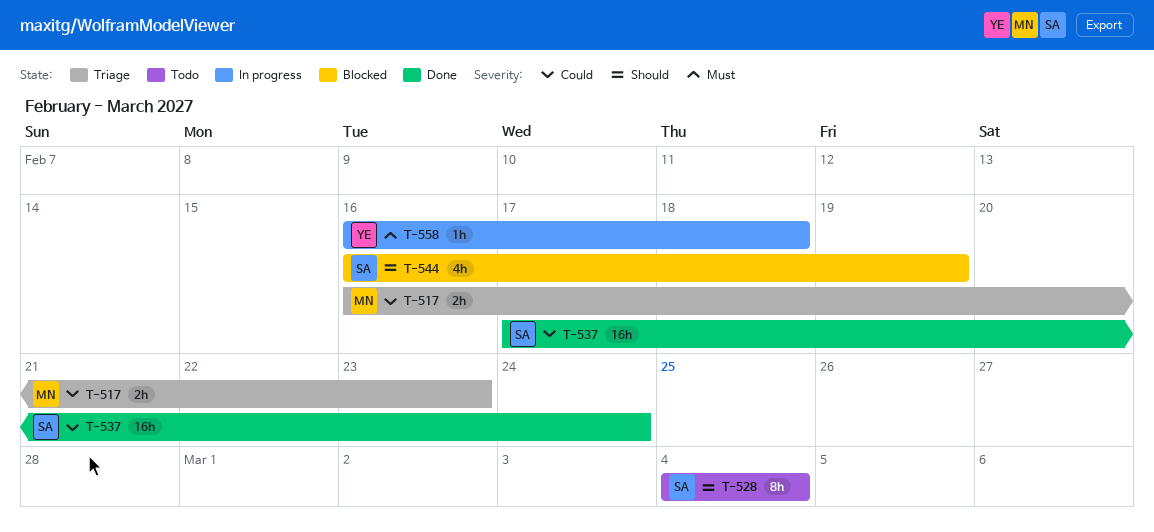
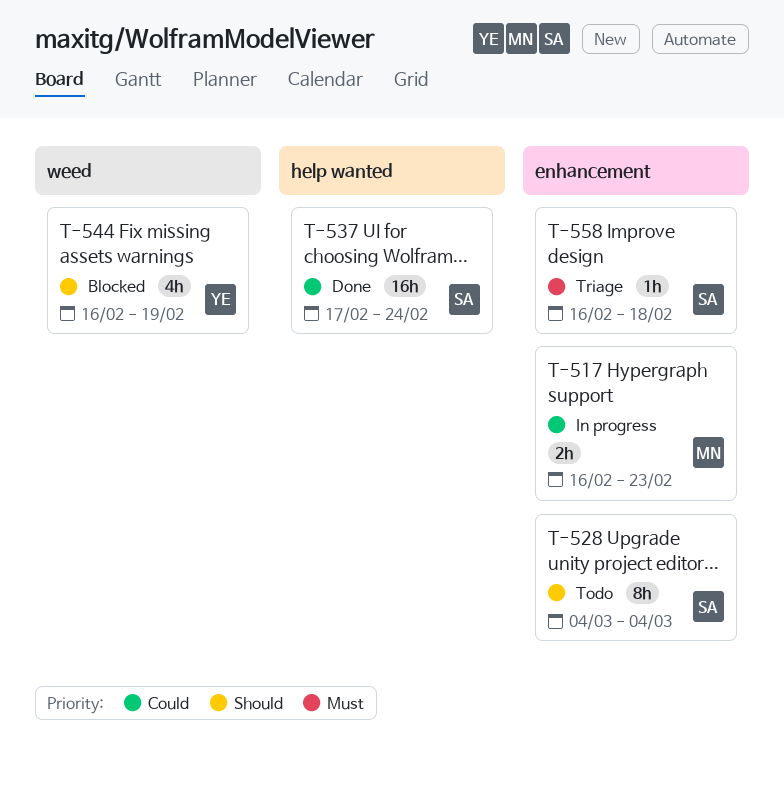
T-517, status: Triage -> In progress
T-544, owner: SA -> YE
T-558, status: In progress -> Triage
T-558, owner: YE -> SA

